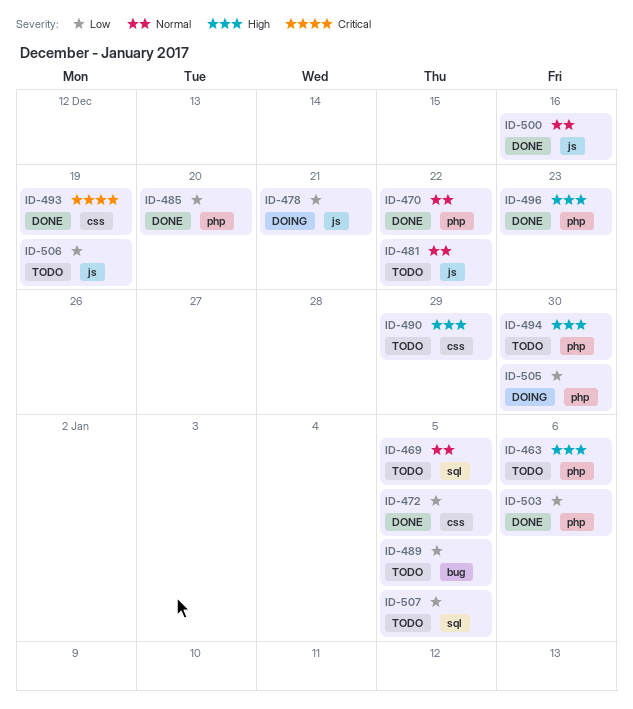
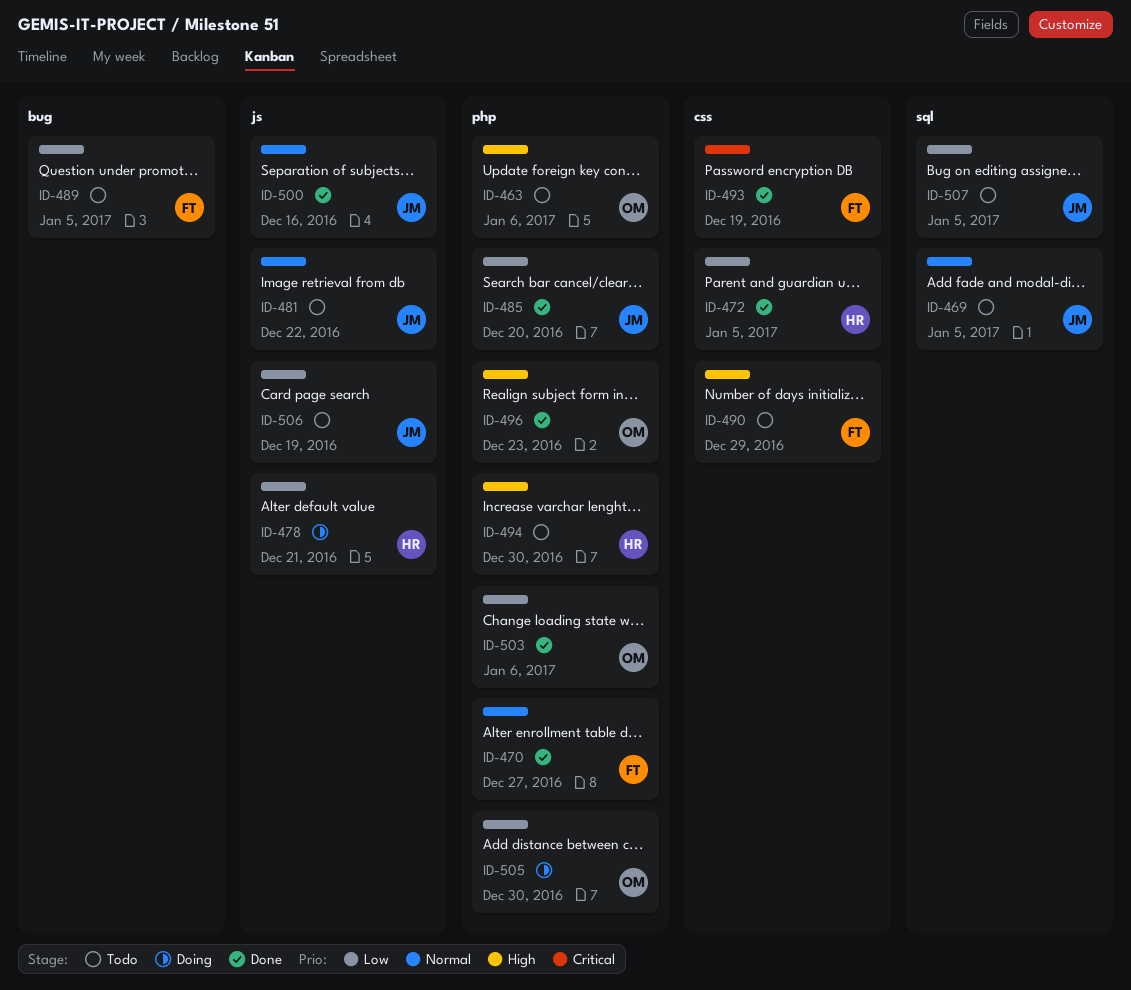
ID-470, due: Dec 22 -> Dec 27

